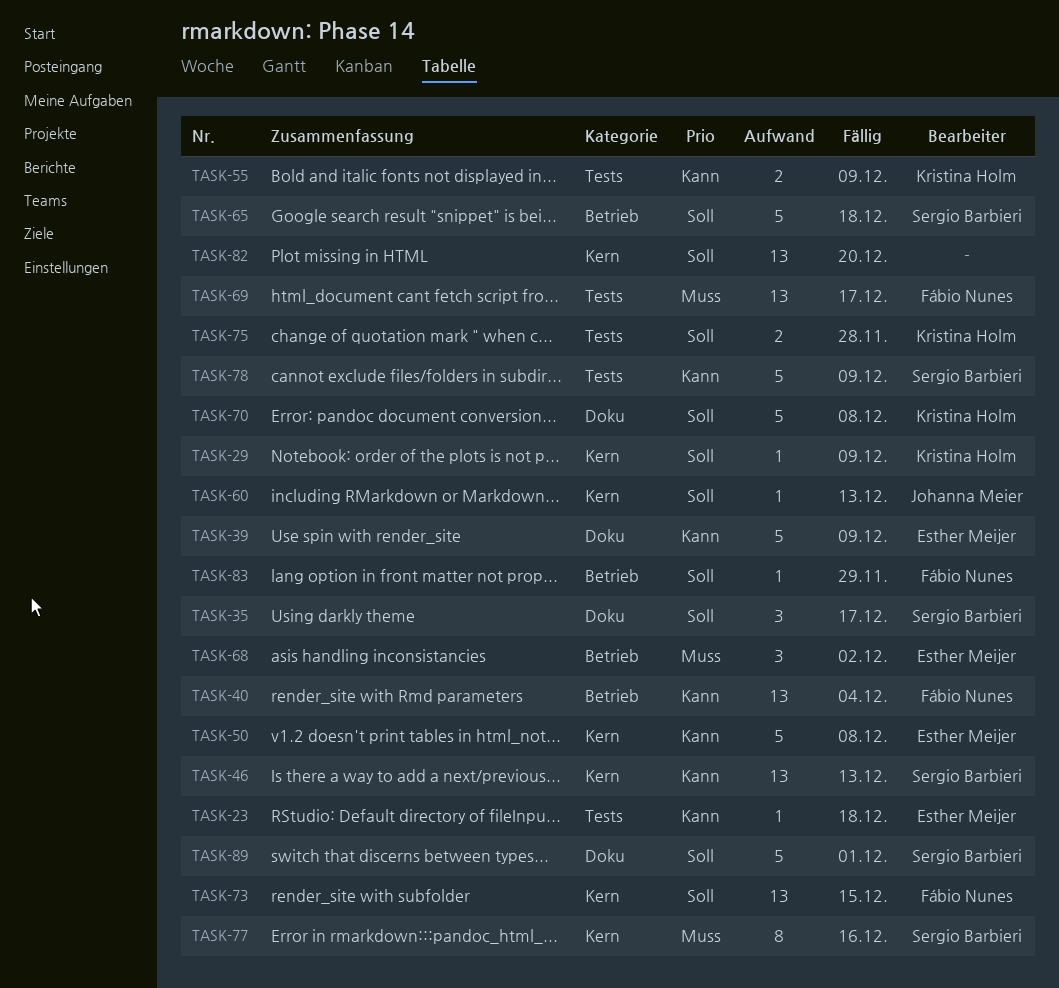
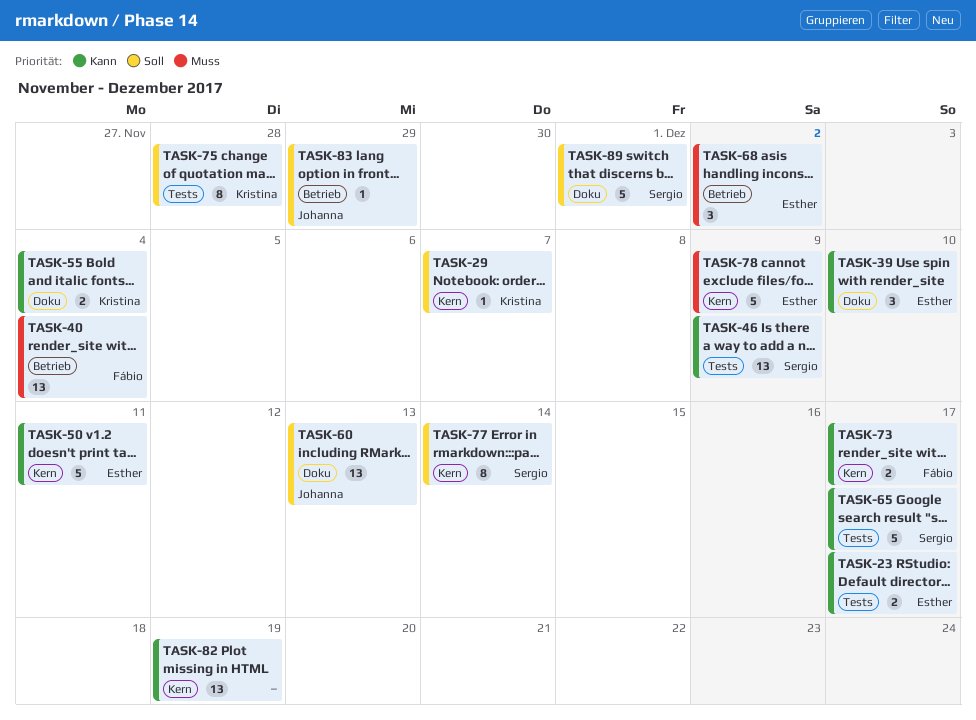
TASK-23, estimate: 1 -> 2
TASK-23, due: Dec 18 -> Dec 17
TASK-29, due: Dec 9 -> Dec 7
TASK-35: present -> none
TASK-39, estimate: 5 -> 3
TASK-39, due: Dec 9 -> Dec 10
TASK-40, priority: Kann -> Muss
TASK-46, label: Kern -> Tests
TASK-46, due: Dec 13 -> Dec 9
TASK-50, due: Dec 8 -> Dec 11
TASK-55, label: Tests -> Doku
TASK-55, due: Dec 9 -> Dec 4
TASK-60, label: Kern -> Doku
TASK-60, estimate: 1 -> 13
TASK-65, priority: Soll -> Kann
TASK-65, label: Betrieb -> Tests
TASK-65, due: Dec 18 -> Dec 17
TASK-69: present -> none
TASK-70: present -> none
TASK-73, priority: Soll -> Kann
TASK-73, estimate: 13 -> 2
TASK-73, due: Dec 15 -> Dec 17
TASK-75, estimate: 2 -> 8
TASK-77, priority: Muss -> Soll
TASK-77, due: Dec 16 -> Dec 14
TASK-78, owner: Sergio Barbieri -> Esther Meijer
TASK-78, priority: Kann -> Muss
TASK-78, label: Tests -> Kern
TASK-82, priority: Soll -> Kann
TASK-82, due: Dec 20 -> Dec 19
TASK-83, owner: Fábio Nunes -> Johanna Meier

